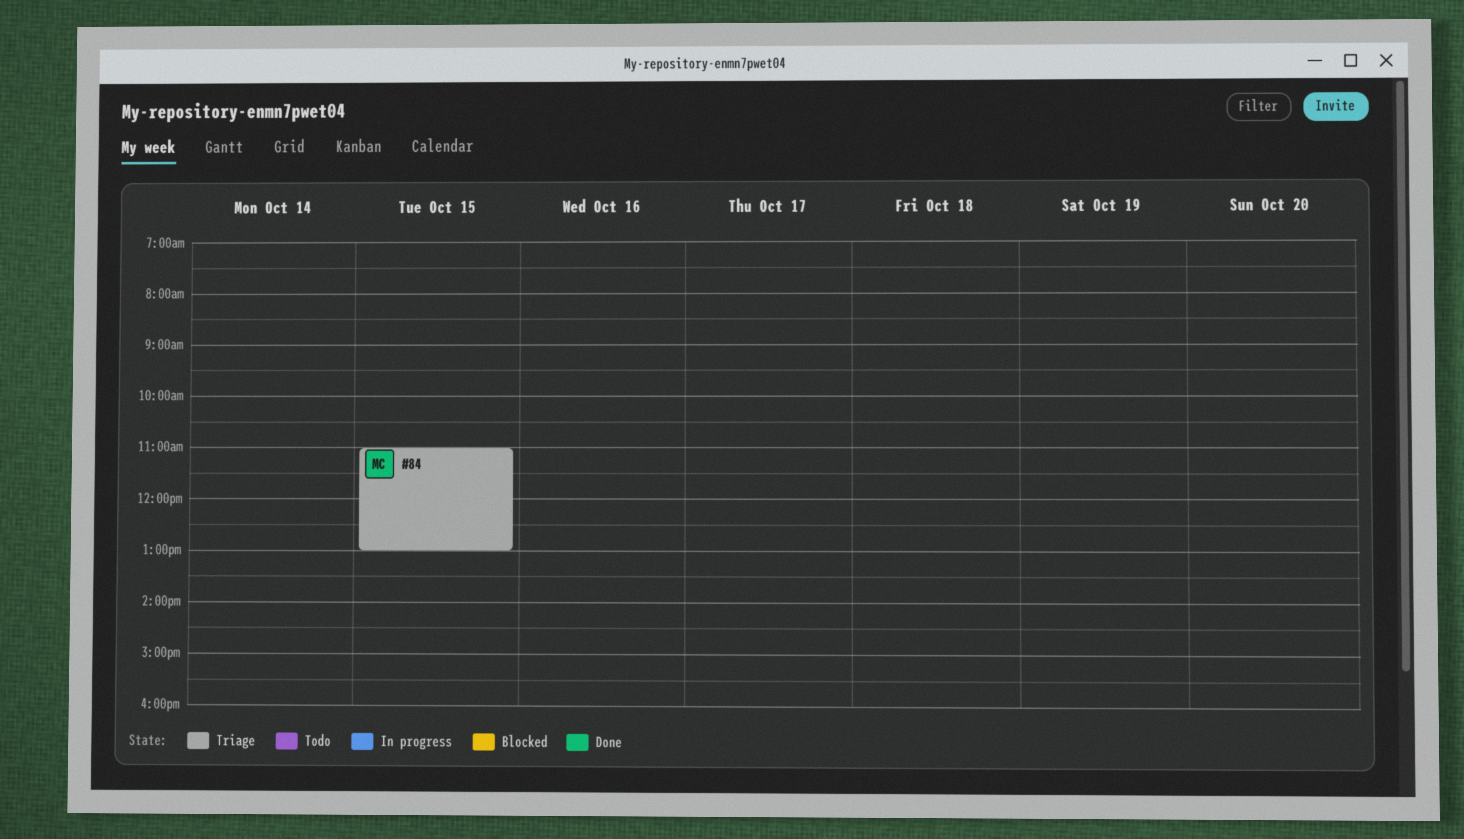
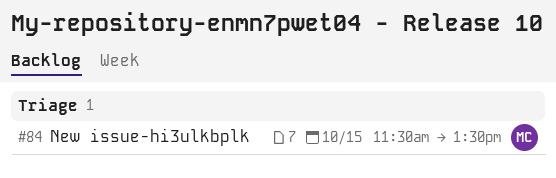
#84, begins: 11:00 -> 11:30
#84, ends: 13:00 -> 13:30

